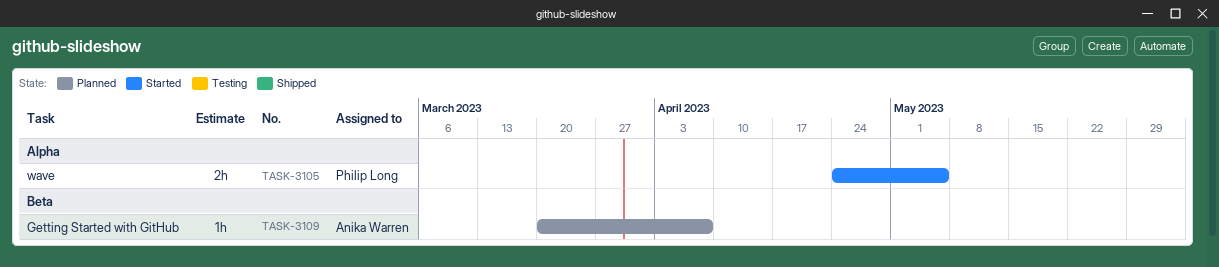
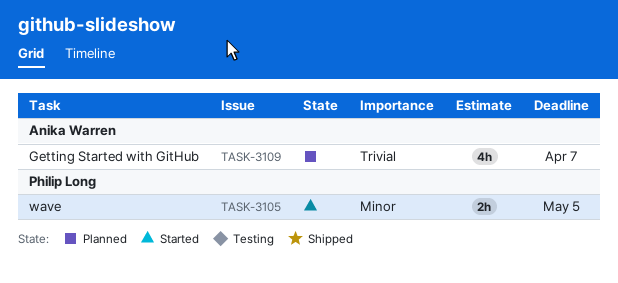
TASK-3109, estimate: 1h -> 4h

